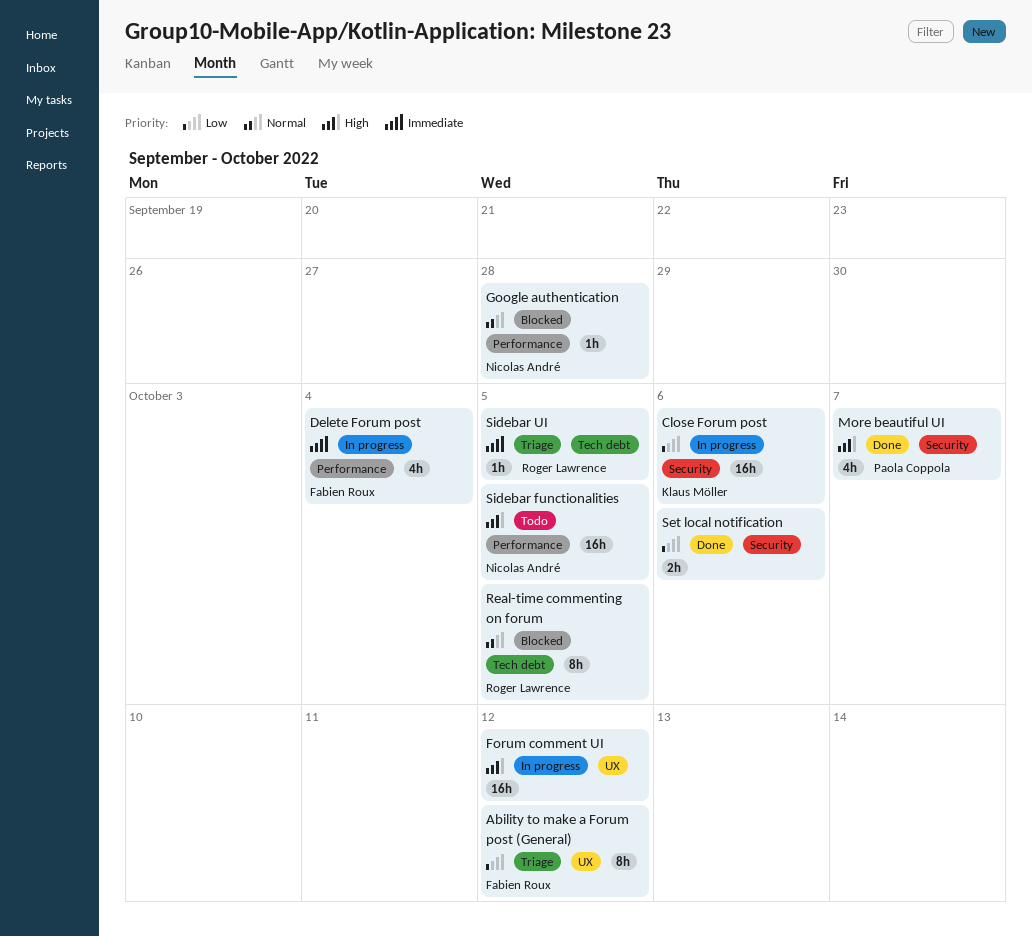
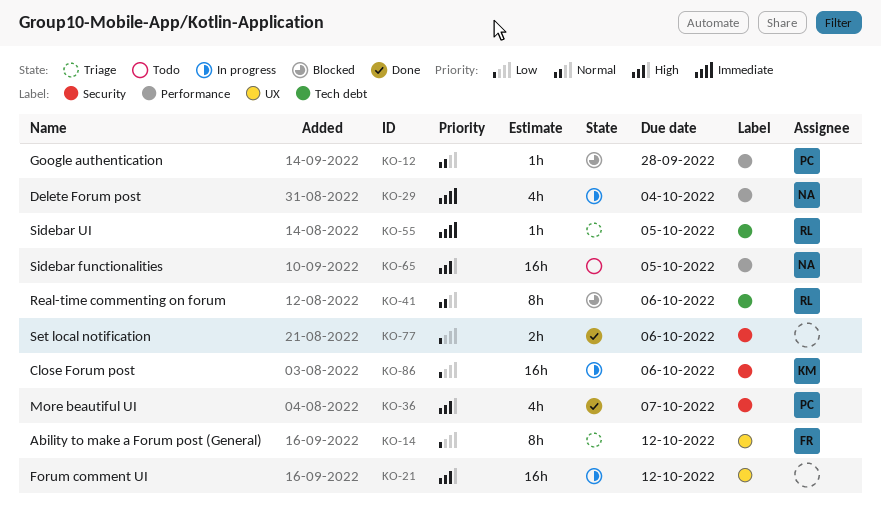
Delete Forum post, owner: Fabien Roux -> Nicolas André
Google authentication, owner: Nicolas André -> Paola Coppola
Real-time commenting on forum, due: Oct 5 -> Oct 6

